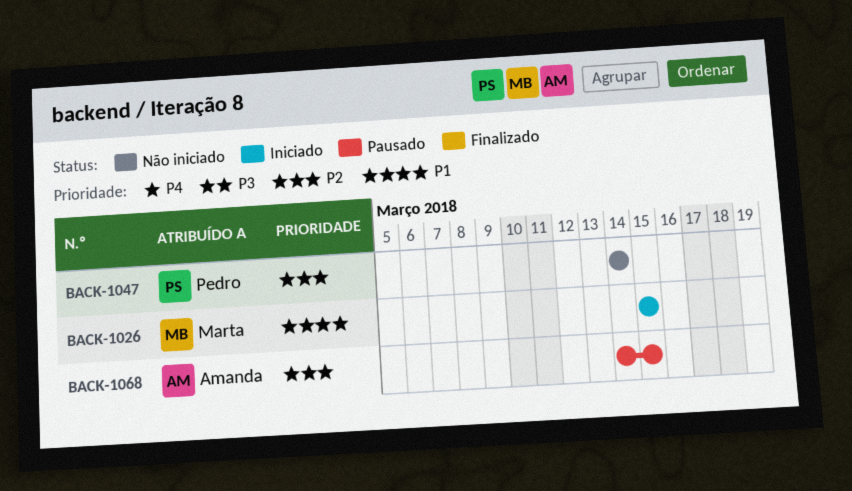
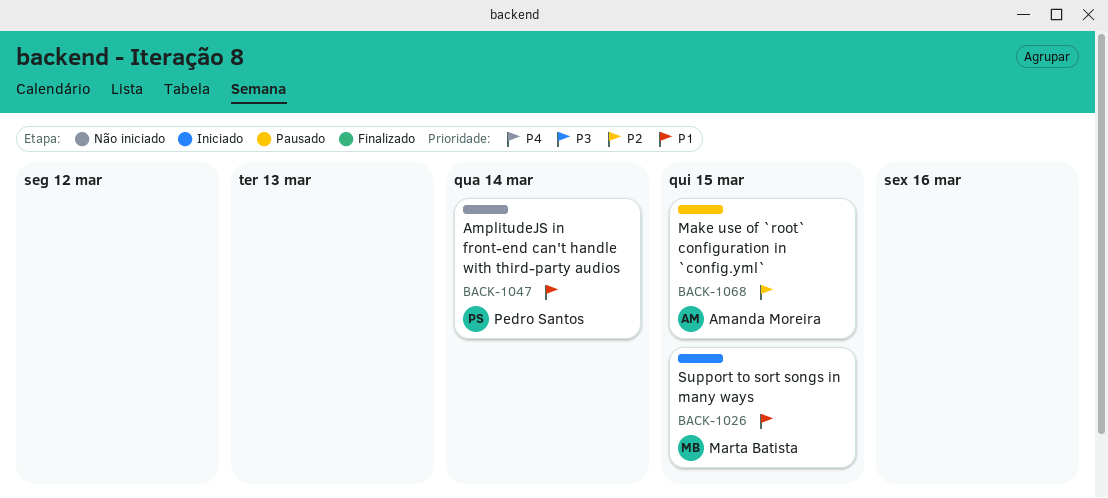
BACK-1047, priority: P2 -> P1

